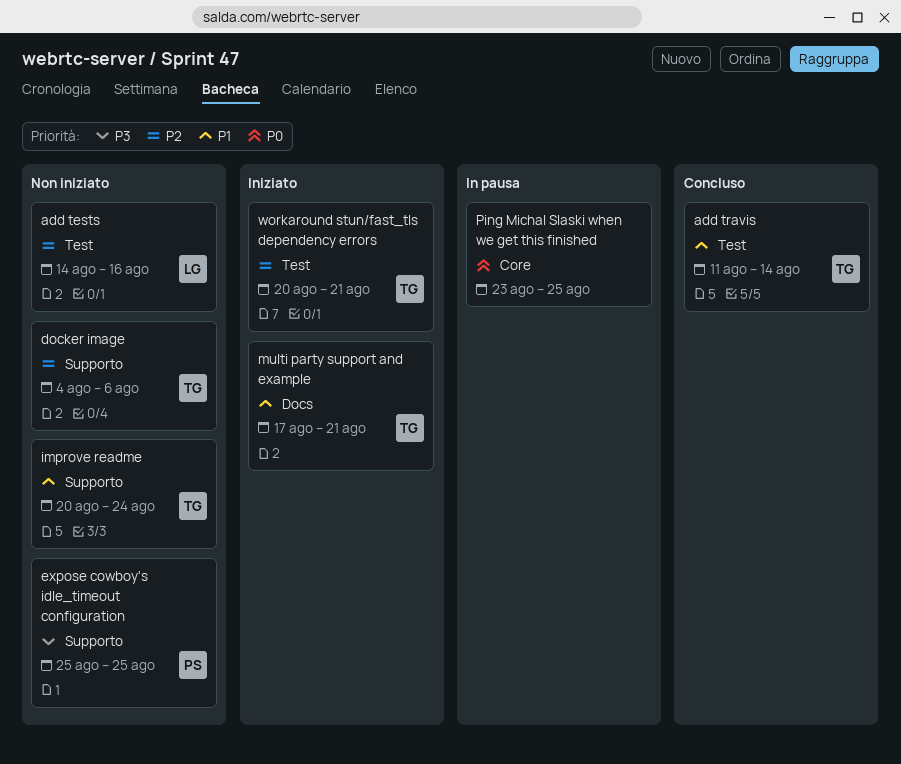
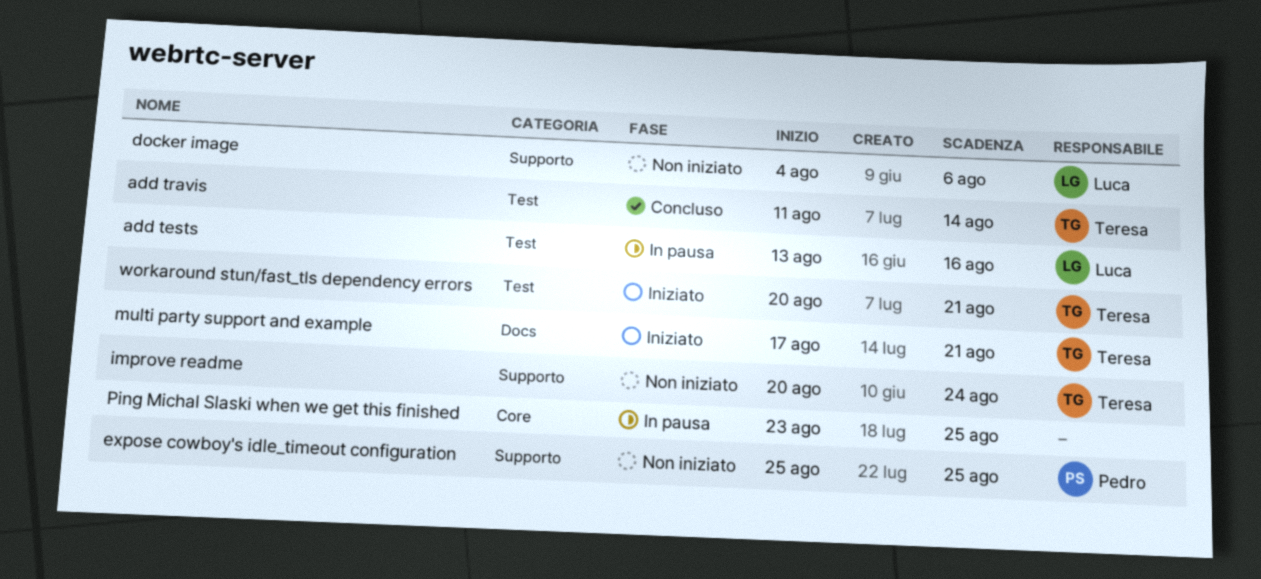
add tests, status: Non iniziato -> In pausa
add tests, start: Aug 14 -> Aug 13
docker image, owner: Teresa -> Luca

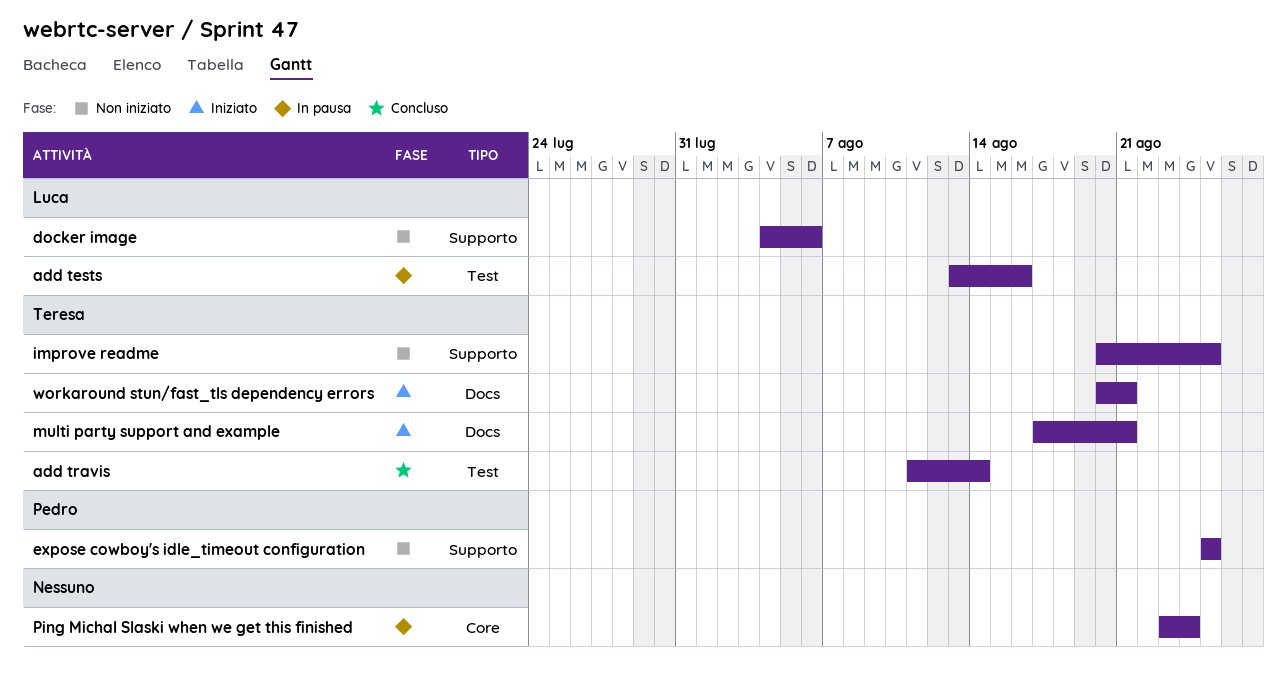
improve readme, due: Aug 24 -> Aug 25
Ping Michal Slaski when we get this finished, due: Aug 25 -> Aug 24
workaround stun/fast_tls dependency errors, label: Test -> Docs

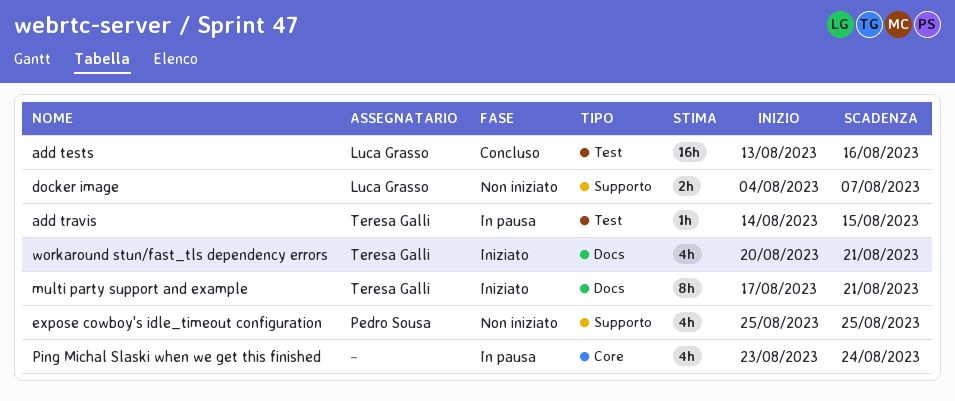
add tests, status: In pausa -> Concluso
add travis, status: Concluso -> In pausa
add travis, start: Aug 11 -> Aug 14
add travis, due: Aug 14 -> Aug 15
docker image, due: Aug 6 -> Aug 7
improve readme: present -> none

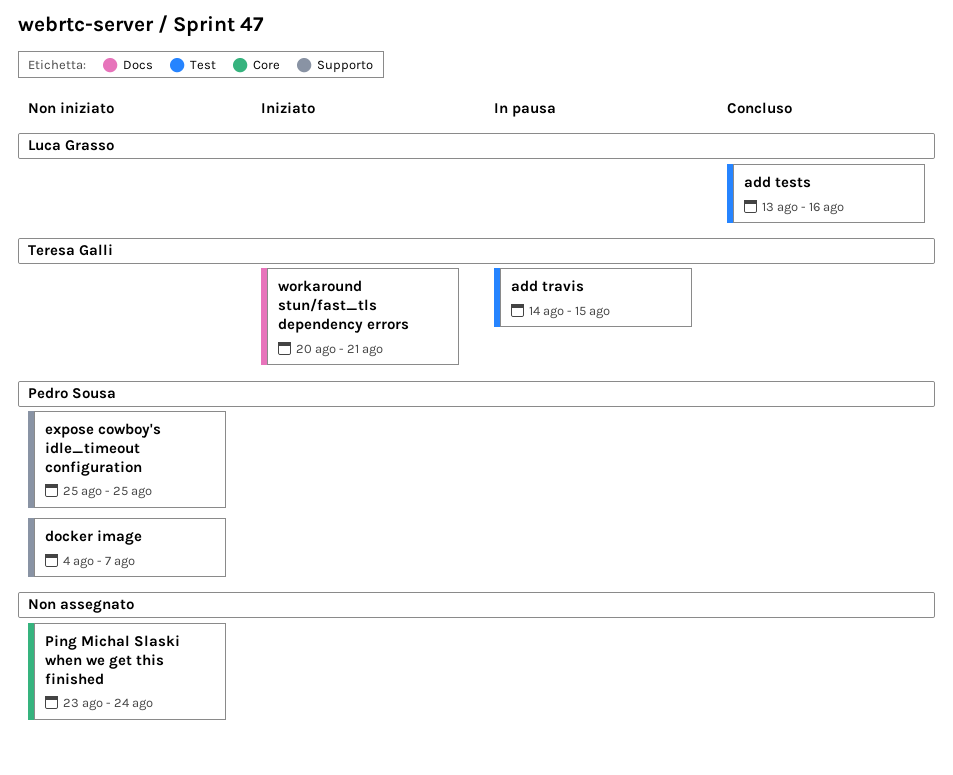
docker image, owner: Luca Grasso -> Pedro Sousa
multi party support and example: present -> none
Ping Michal Slaski when we get this finished, status: In pausa -> Non iniziato

